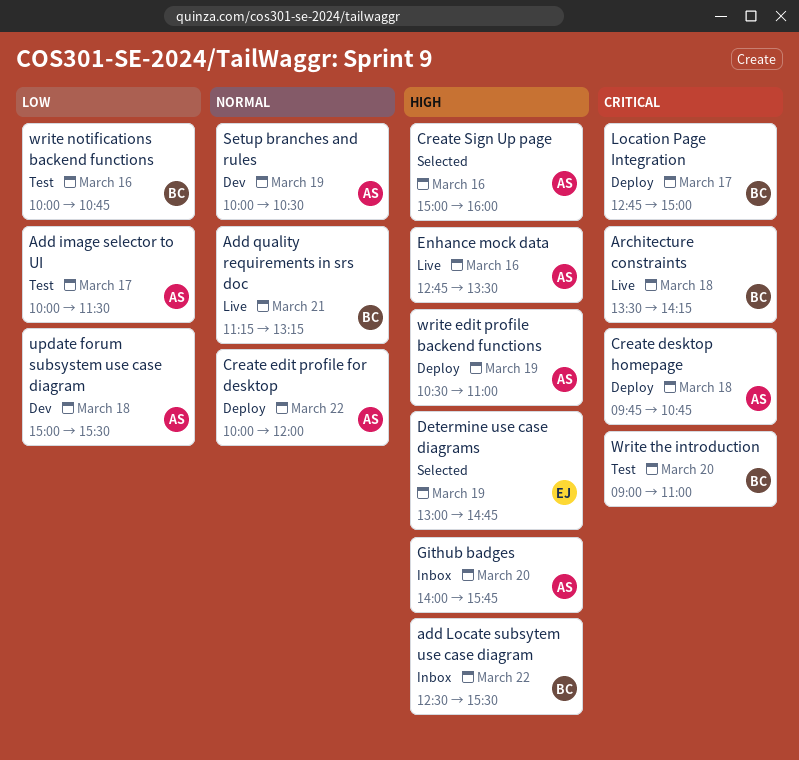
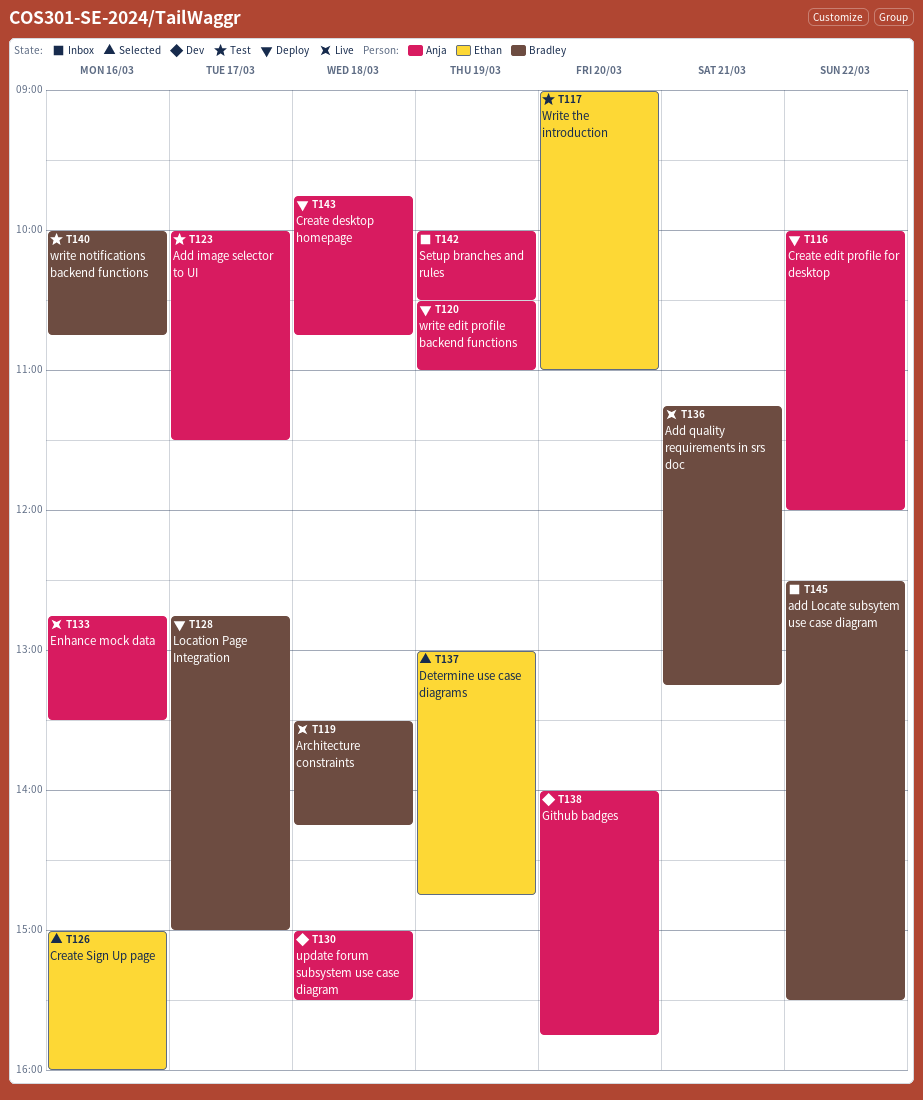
Create Sign Up page, owner: Anja -> Ethan
Github badges, status: Inbox -> Dev
Setup branches and rules, status: Dev -> Inbox
Write the introduction, owner: Bradley -> Ethan

